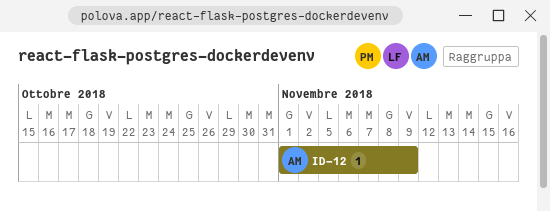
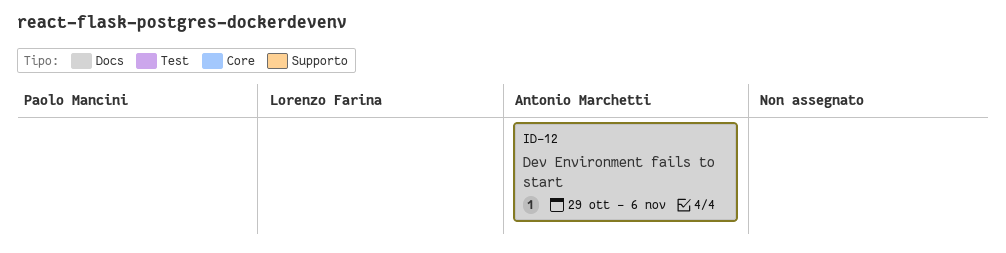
ID-12, start: Nov 1 -> Oct 29
ID-12, due: Nov 9 -> Nov 6

